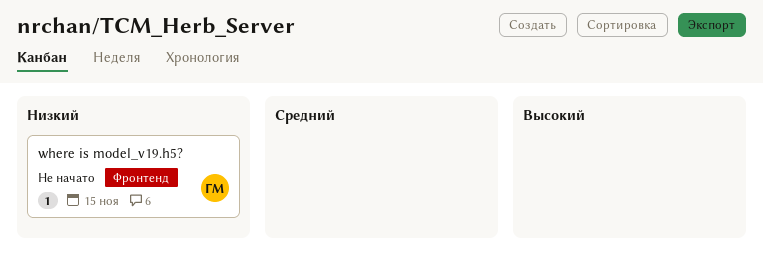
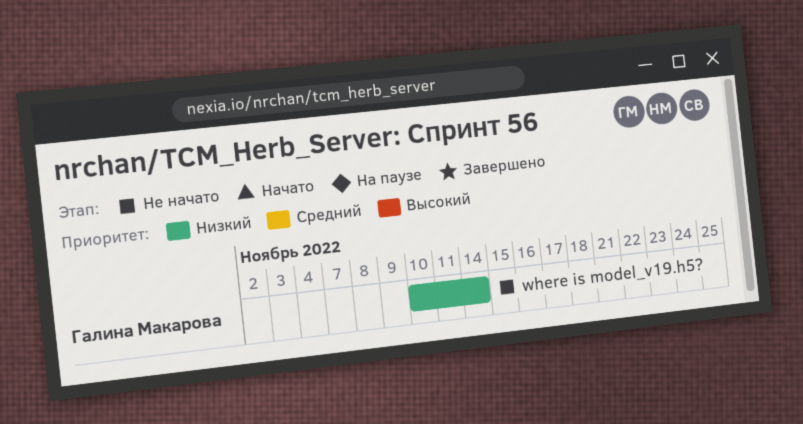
where is model_v19.h5?, due: Nov 15 -> Nov 14

